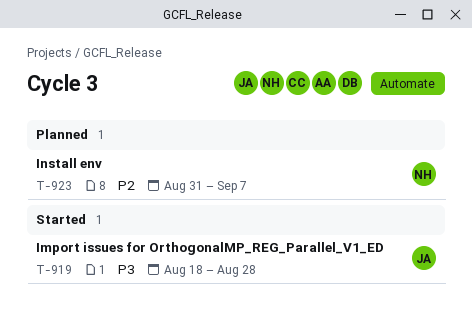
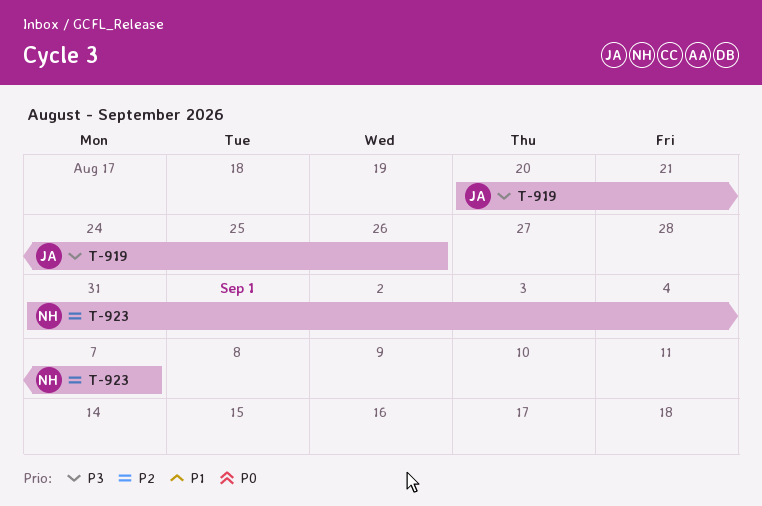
T-919, start: Aug 18 -> Aug 20
T-919, due: Aug 28 -> Aug 26

